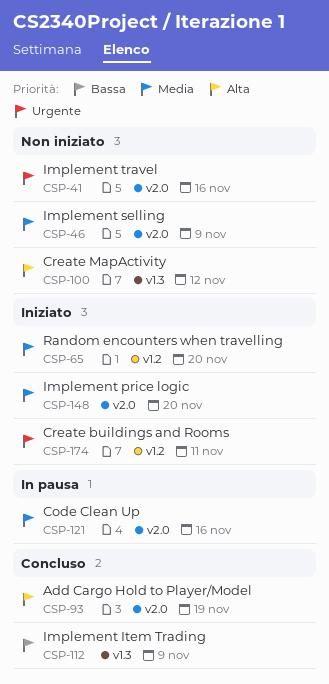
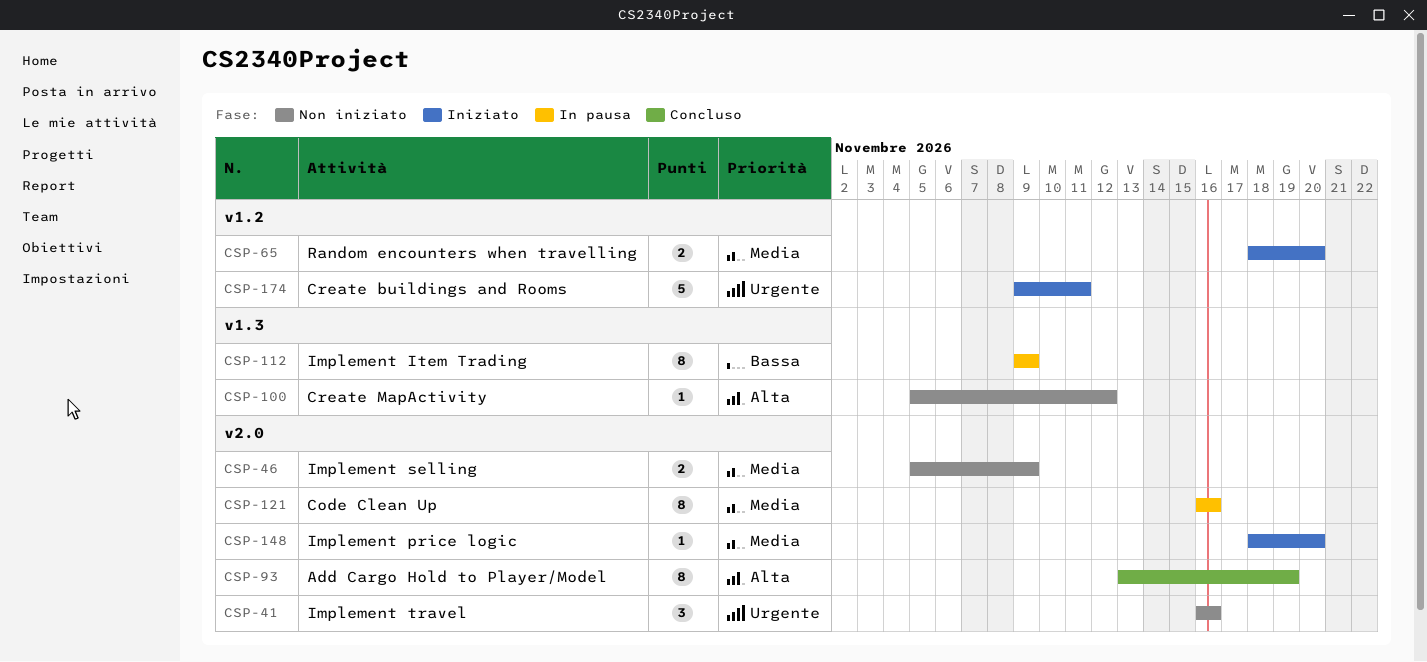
CSP-112, status: Concluso -> In pausa

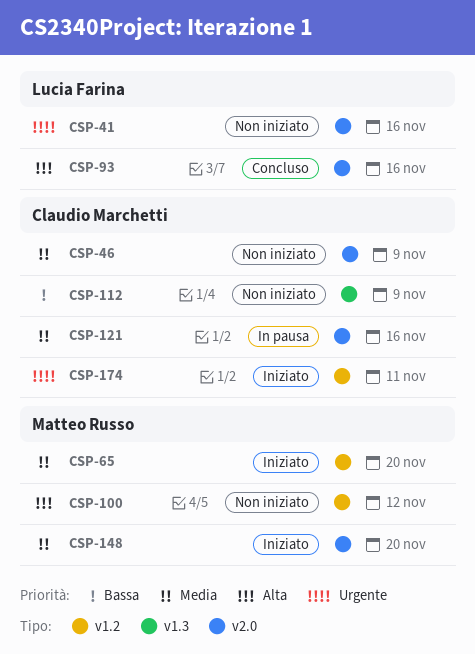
CSP-93, due: Nov 19 -> Nov 16
CSP-100, label: v1.3 -> v1.2
CSP-112, status: In pausa -> Non iniziato

